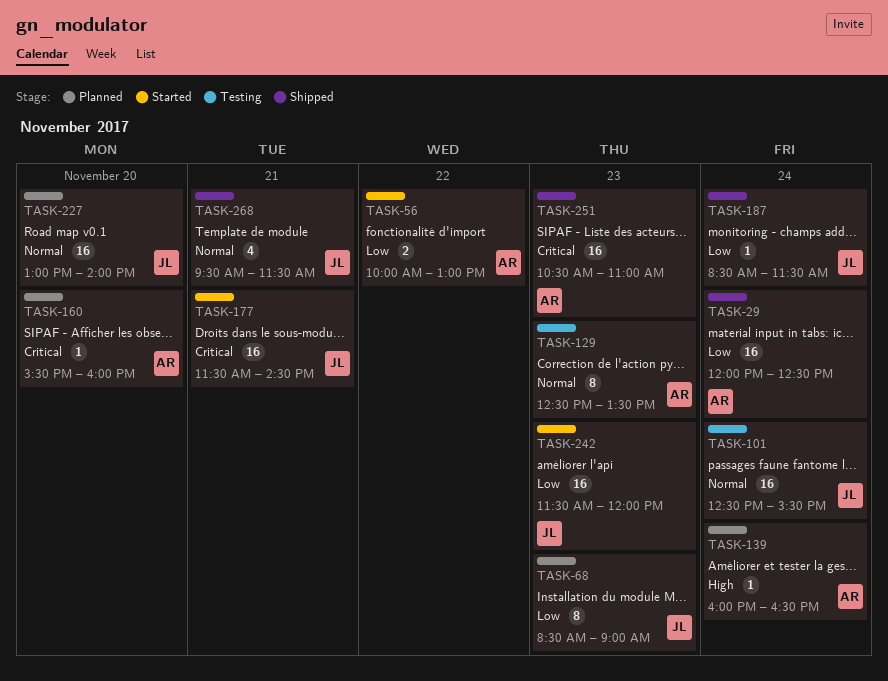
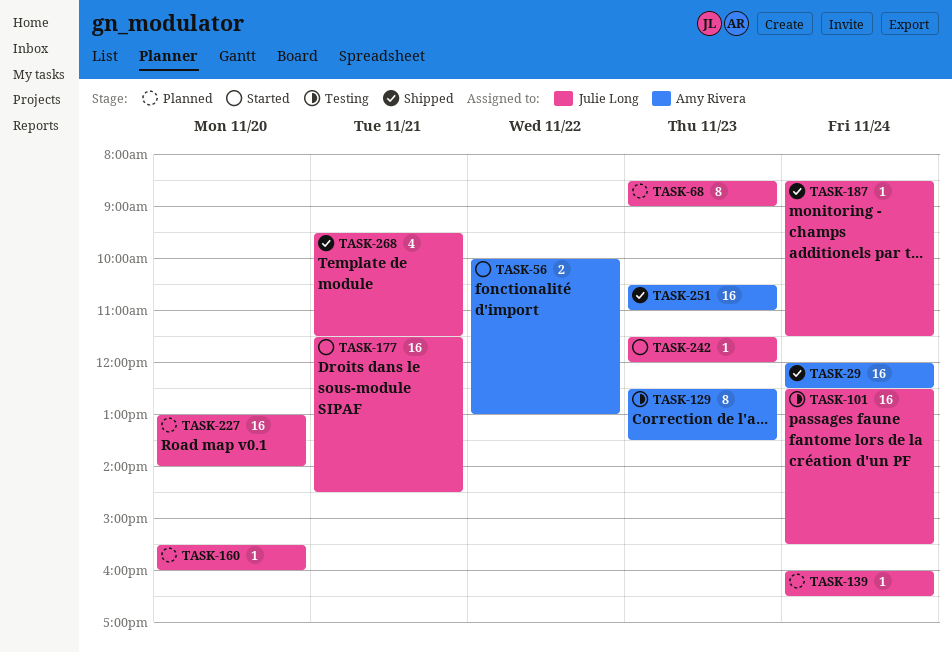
TASK-139, owner: Amy Rivera -> Julie Long
TASK-160, owner: Amy Rivera -> Julie Long
TASK-242, estimate: 16 -> 1

